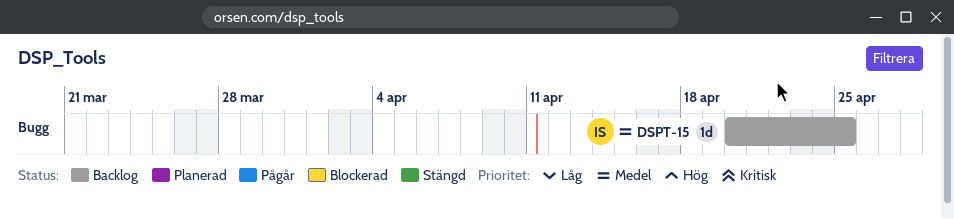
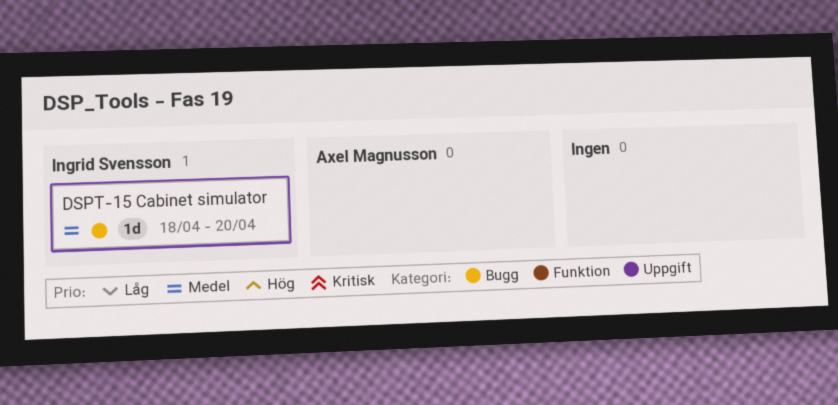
DSPT-15, start: Apr 20 -> Apr 18
DSPT-15, due: Apr 25 -> Apr 20

